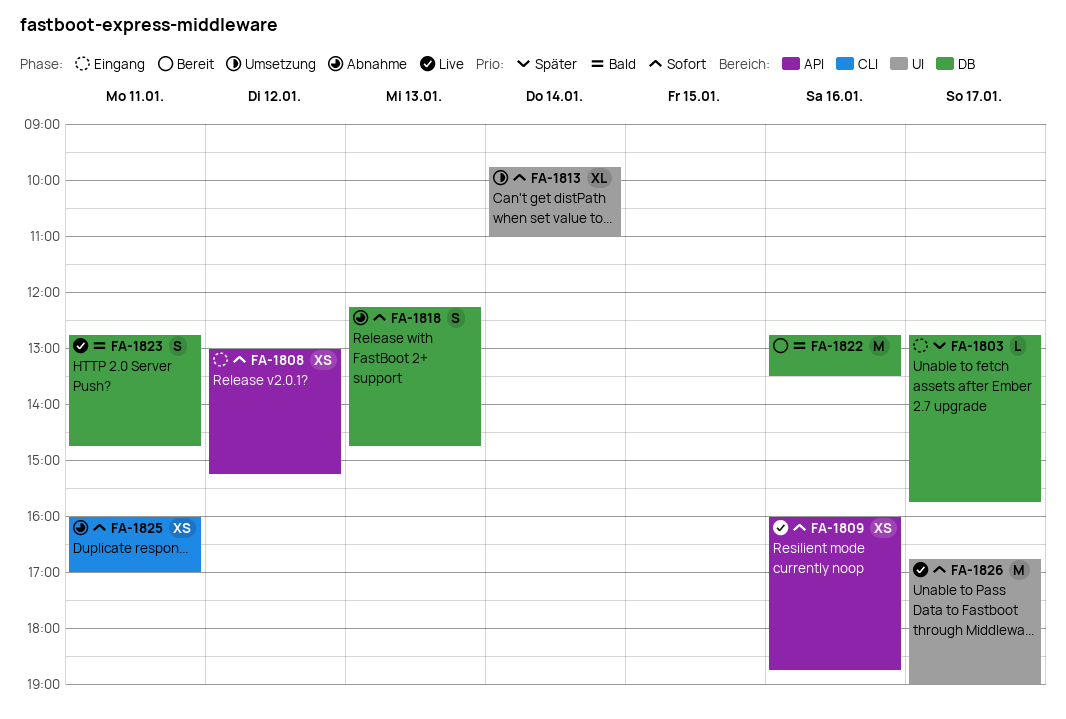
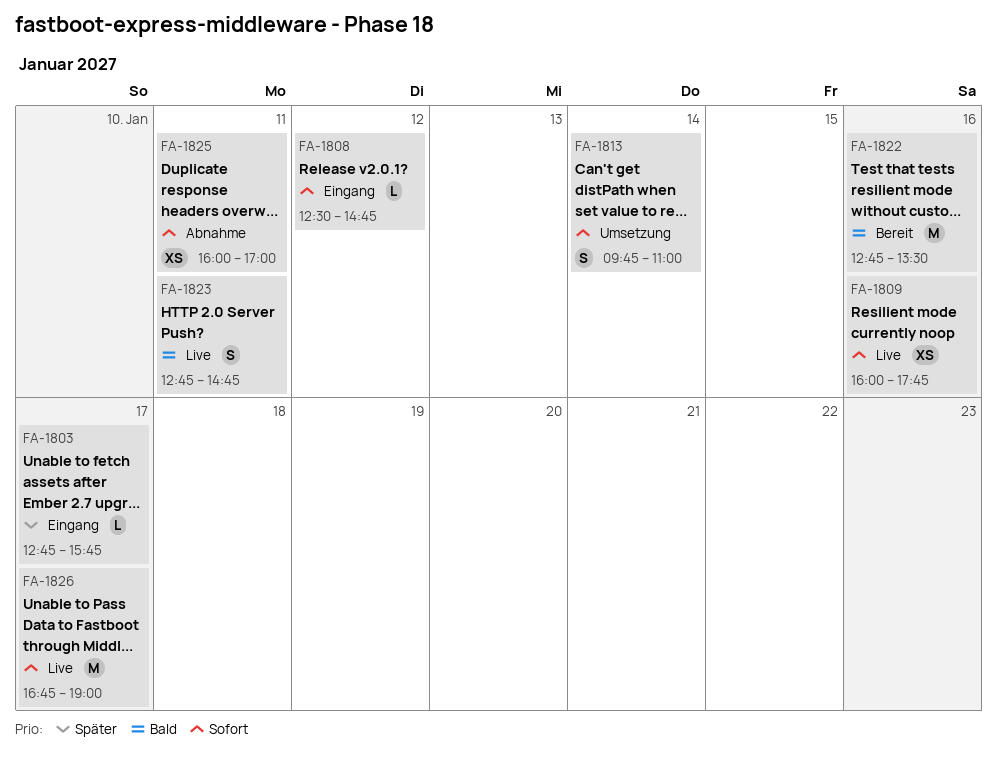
FA-1808, estimate: XS -> L
FA-1808, begins: 13:00 -> 12:30
FA-1808, ends: 15:15 -> 14:45
FA-1809, ends: 18:45 -> 17:45
FA-1813, estimate: XL -> S
FA-1818: present -> none

